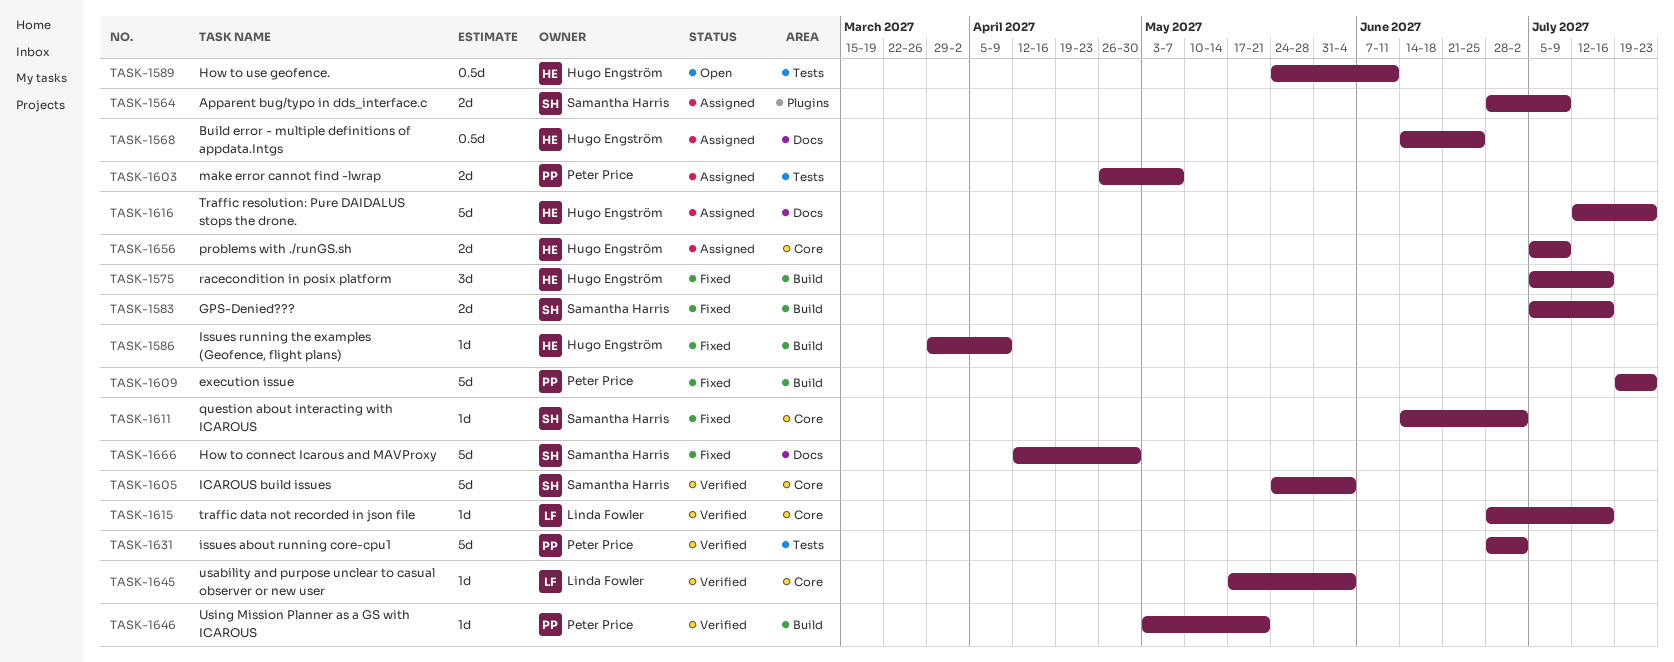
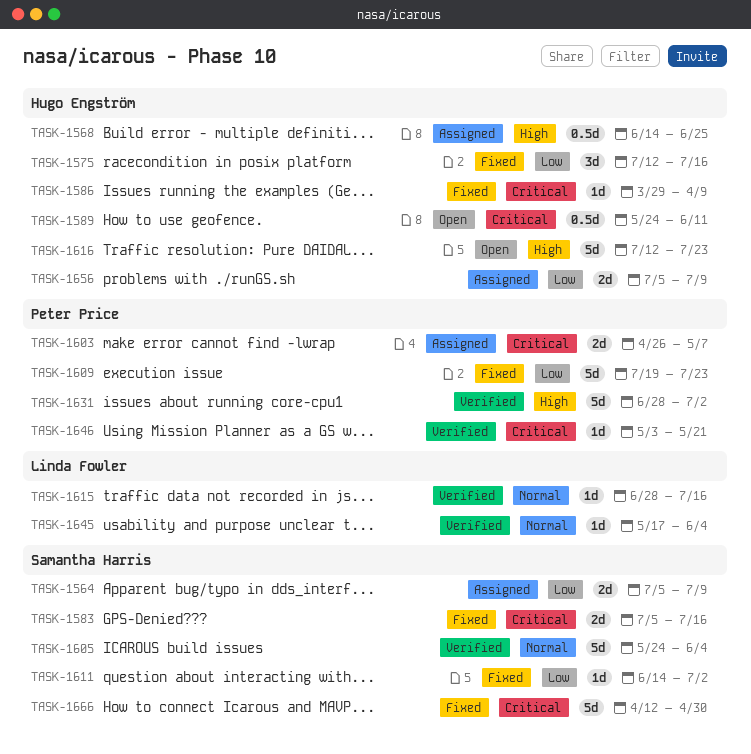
TASK-1564, start: Jun 28 -> Jul 5
TASK-1575, start: Jul 5 -> Jul 12
TASK-1616, status: Assigned -> Open

